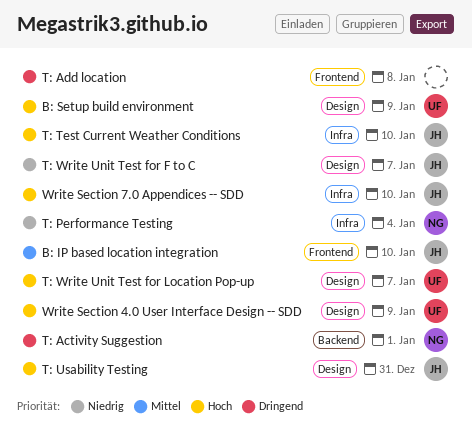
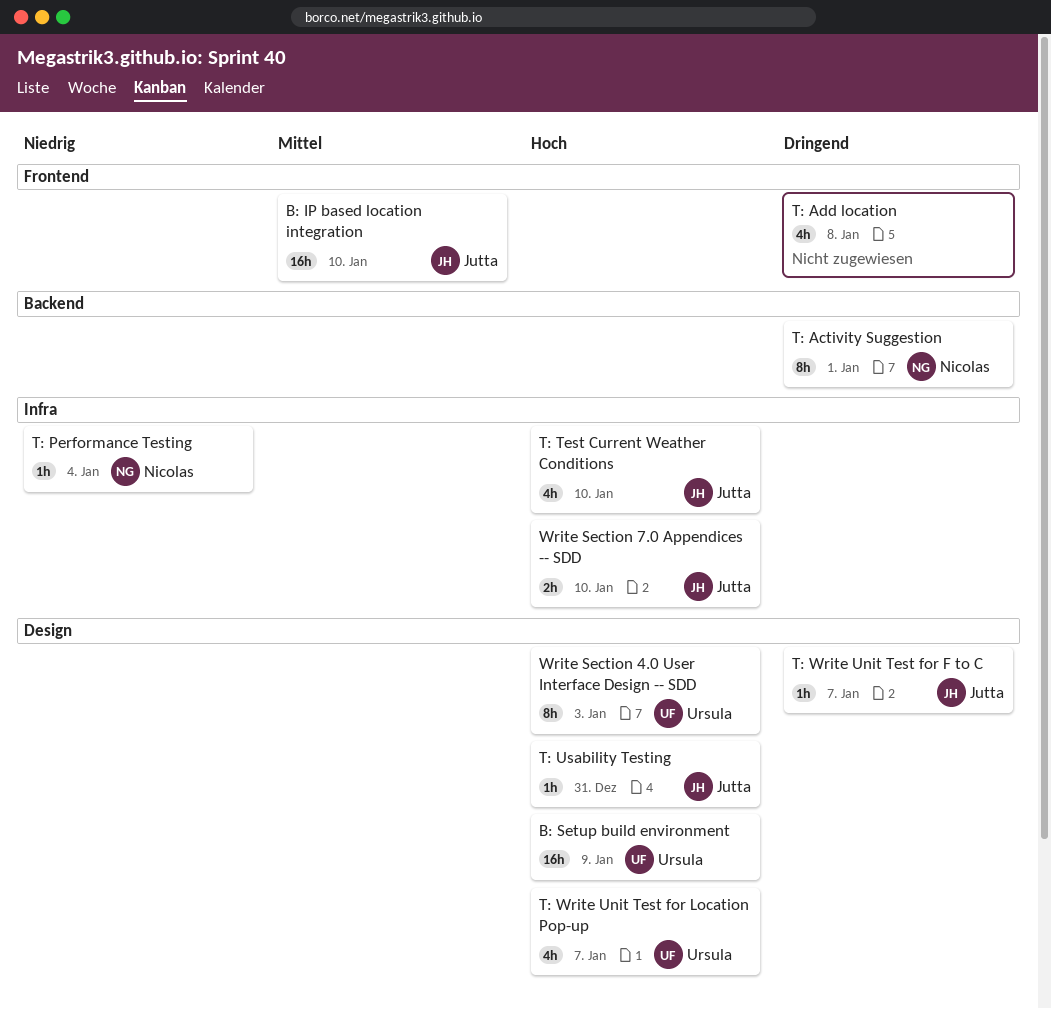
T: Write Unit Test for F to C, priority: Niedrig -> Dringend
Write Section 4.0 User Interface Design -- SDD, due: Jan 9 -> Jan 3

